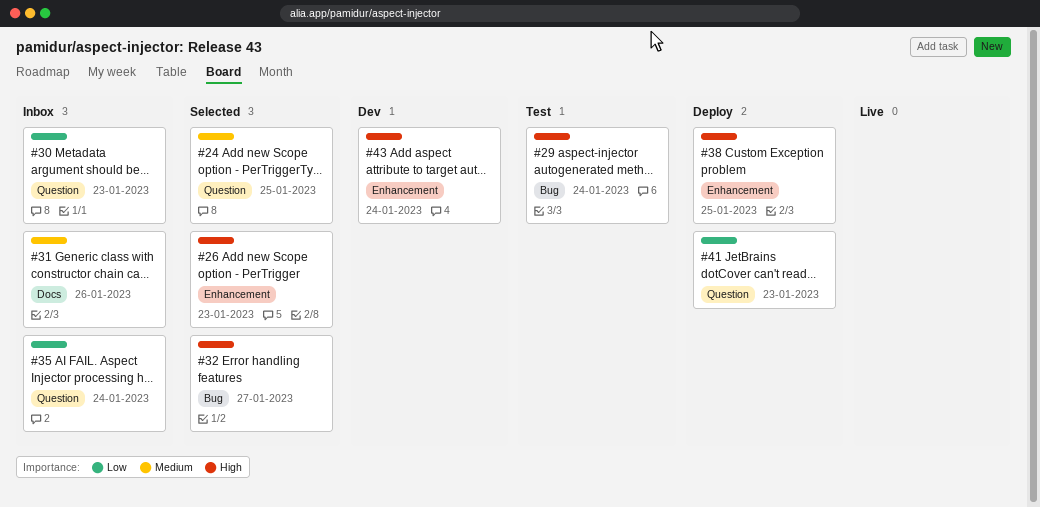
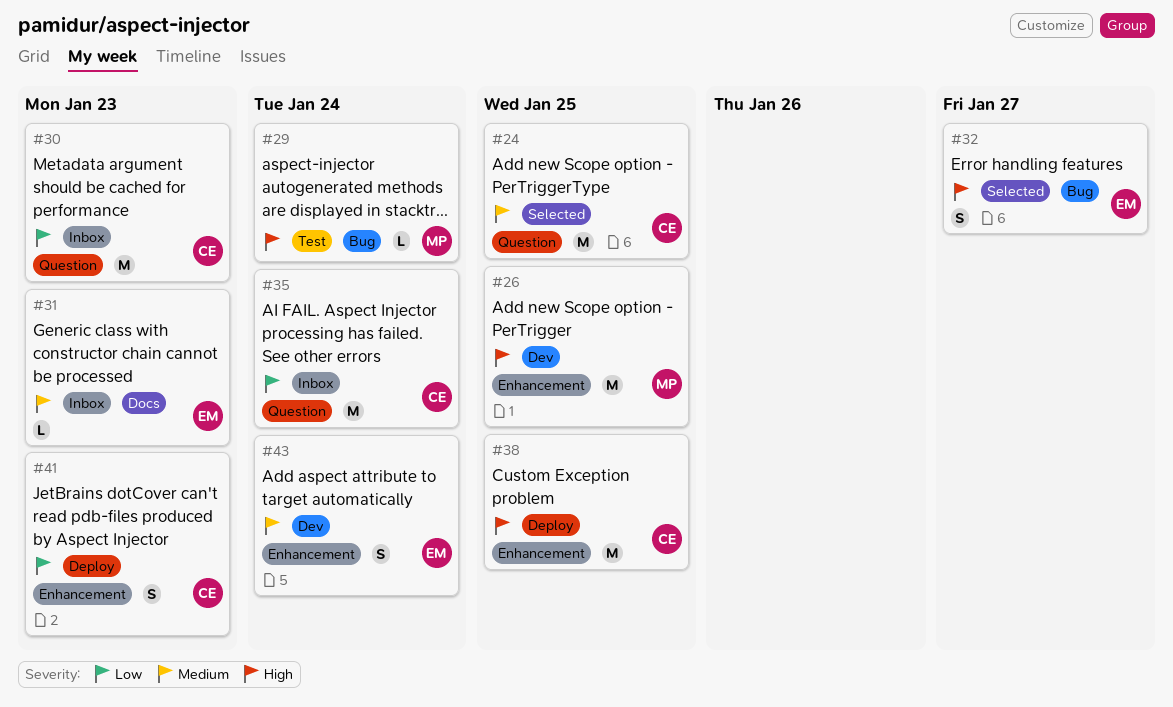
#26, status: Selected -> Dev
#26, due: Jan 23 -> Jan 25
#31, due: Jan 26 -> Jan 23
#41, label: Question -> Enhancement
#43, priority: High -> Medium

